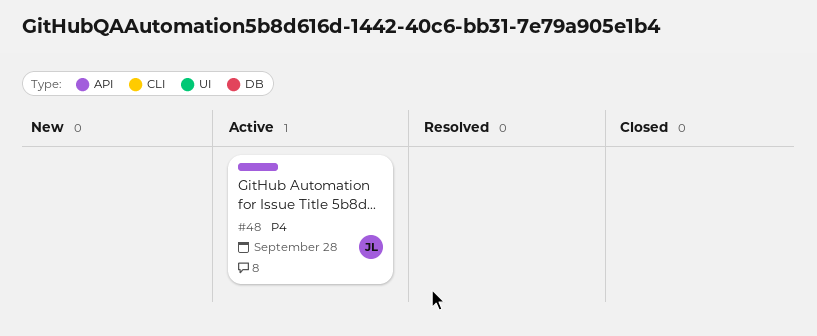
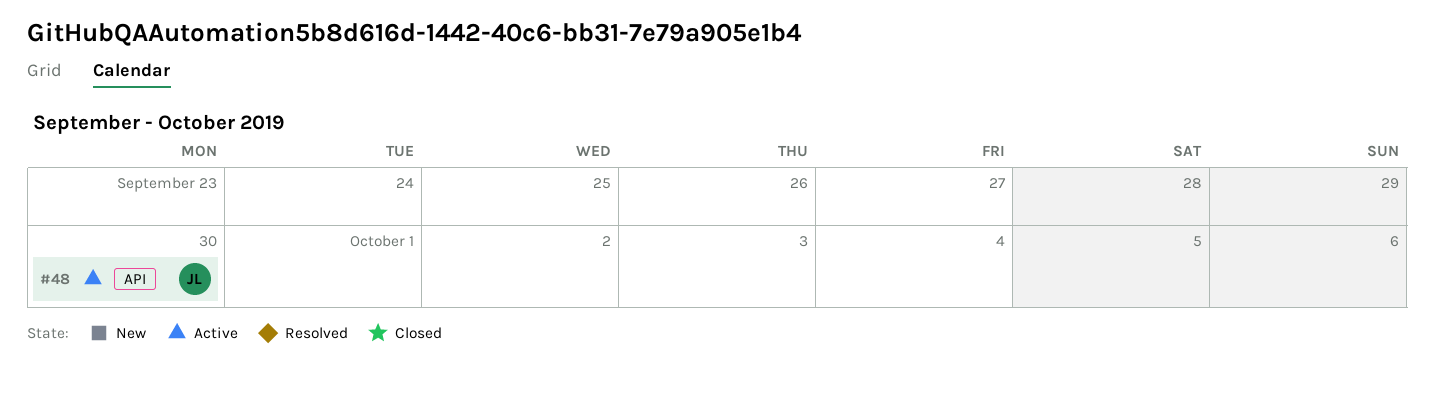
#48, due: Sep 28 -> Sep 30

